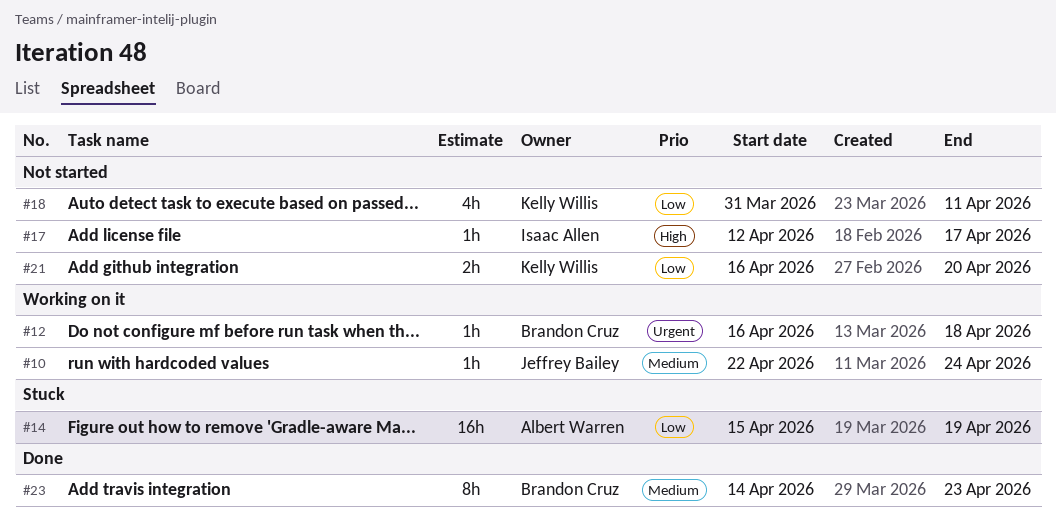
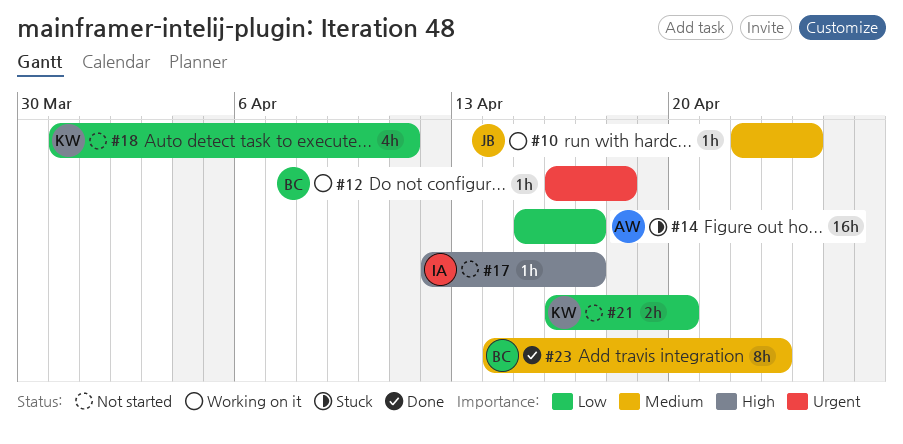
#14, due: Apr 19 -> Apr 17

